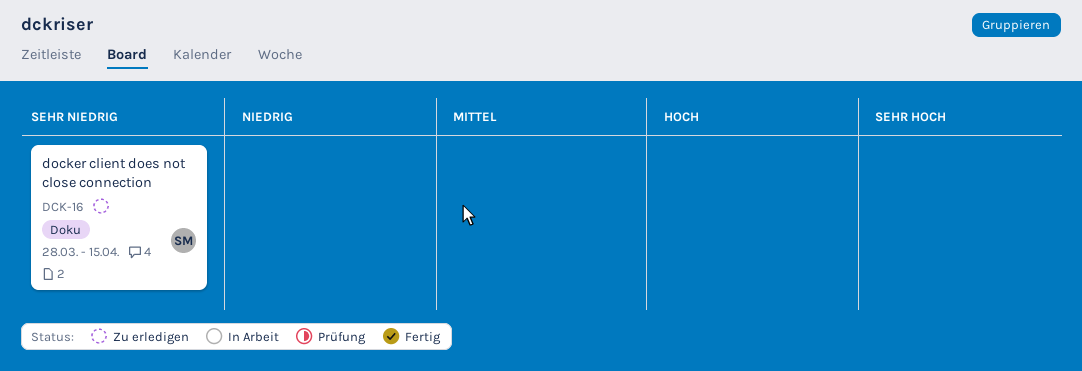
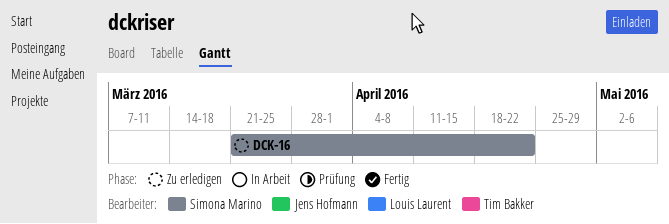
DCK-16, start: Mar 28 -> Mar 21
DCK-16, due: Apr 15 -> Apr 22

